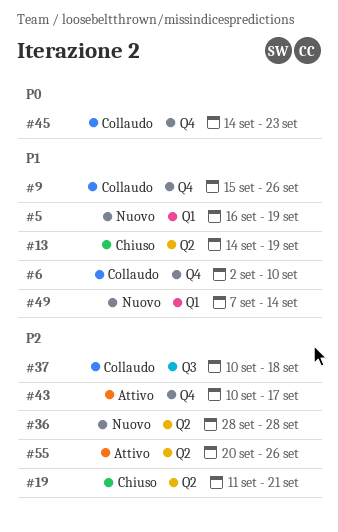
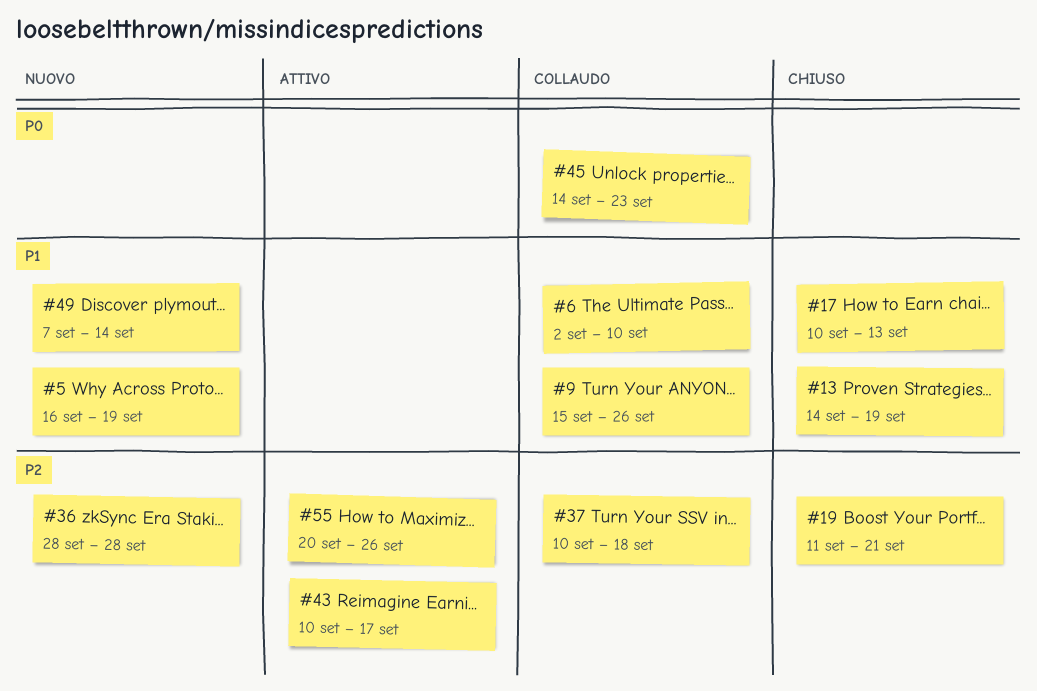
#17: none -> present

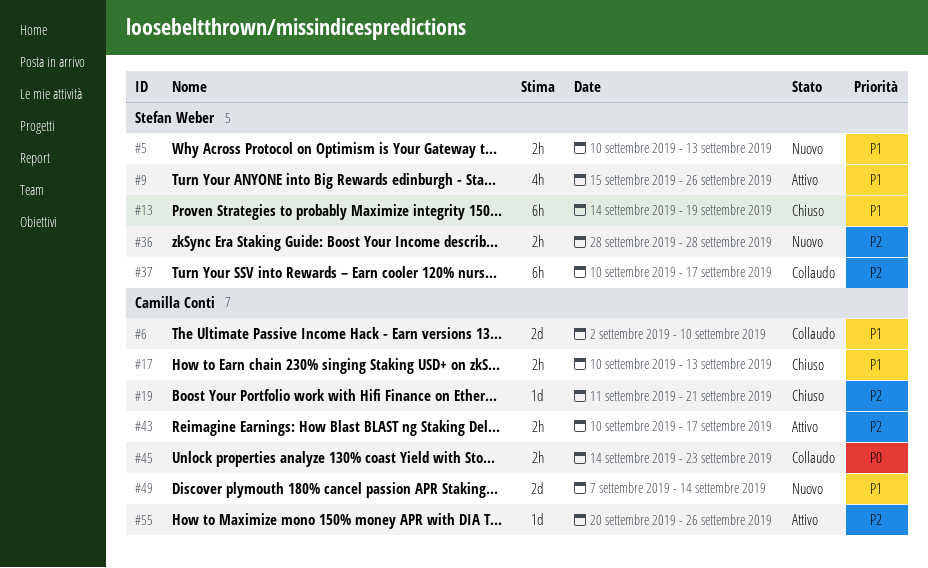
#5, start: Sep 16 -> Sep 10
#5, due: Sep 19 -> Sep 13
#9, status: Collaudo -> Attivo
#37, due: Sep 18 -> Sep 17

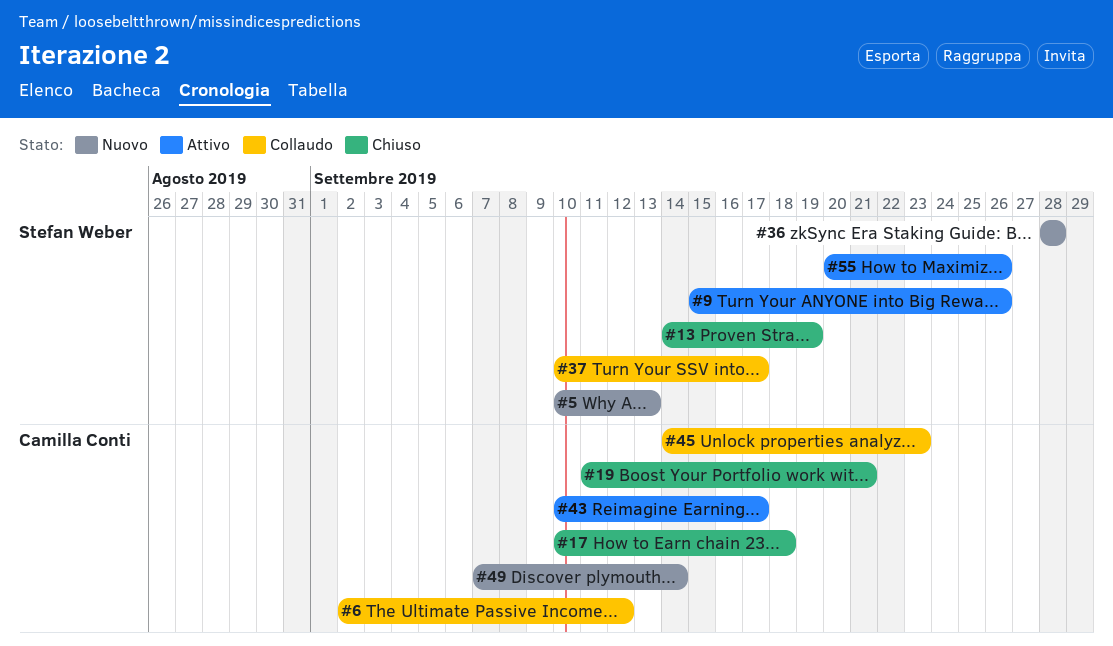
#6, due: Sep 10 -> Sep 12
#17, due: Sep 13 -> Sep 18
#55, owner: Camilla Conti -> Stefan Weber

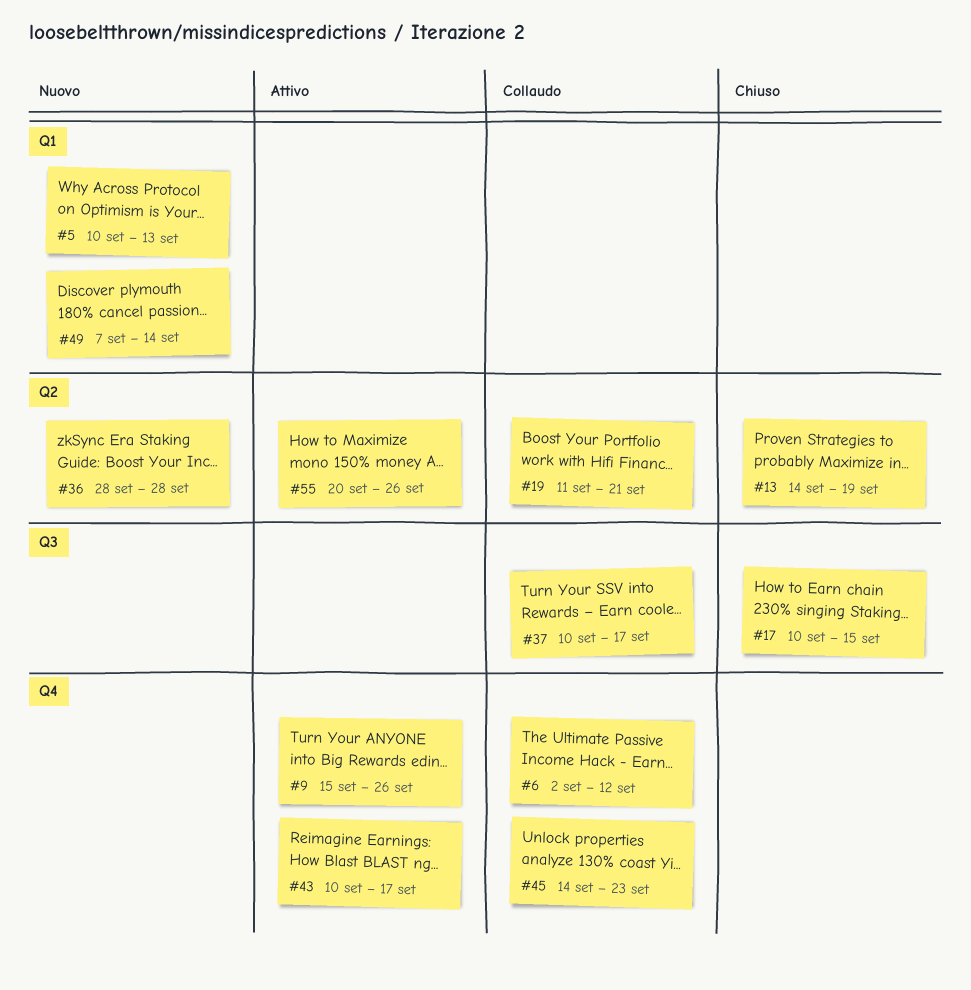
#17, due: Sep 18 -> Sep 15
#19, status: Chiuso -> Collaudo

